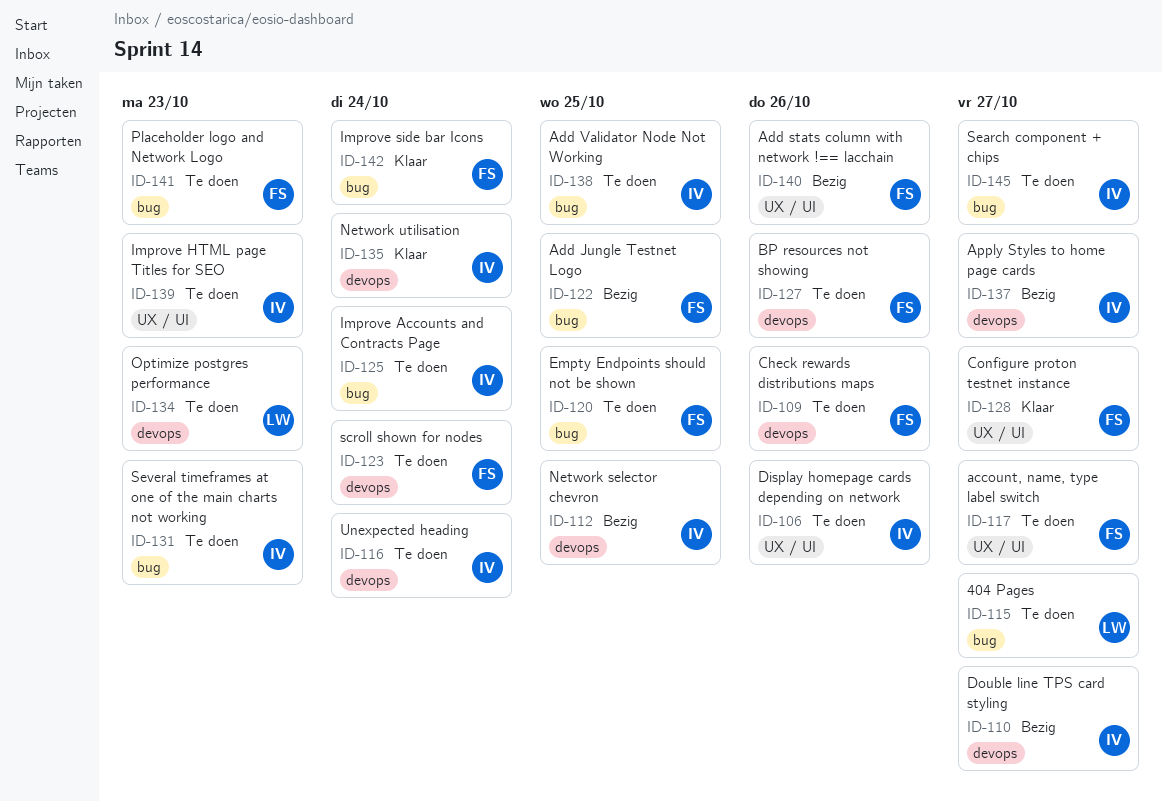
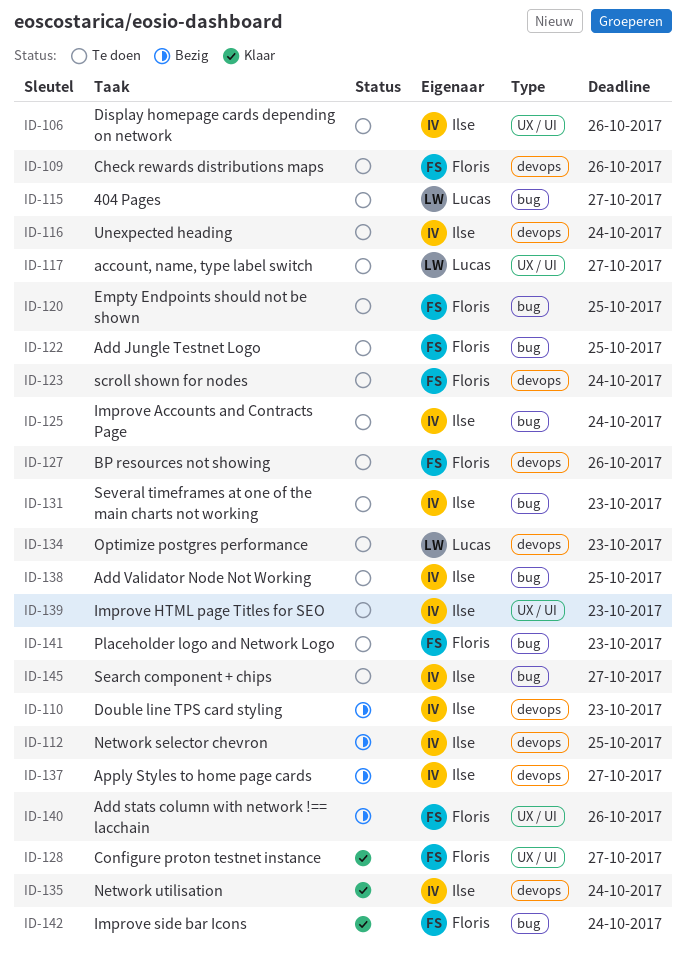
ID-110, due: Oct 27 -> Oct 23
ID-117, owner: Floris -> Lucas
ID-122, status: Bezig -> Te doen

